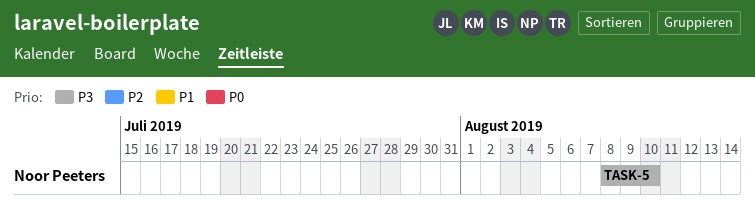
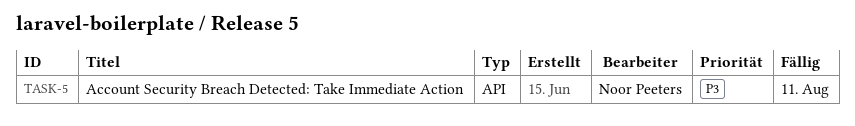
TASK-5, due: Aug 10 -> Aug 11

